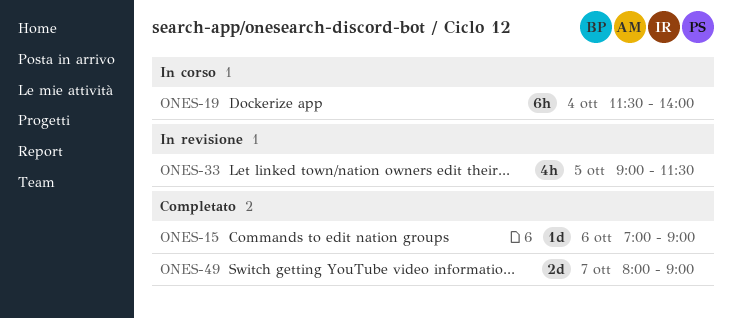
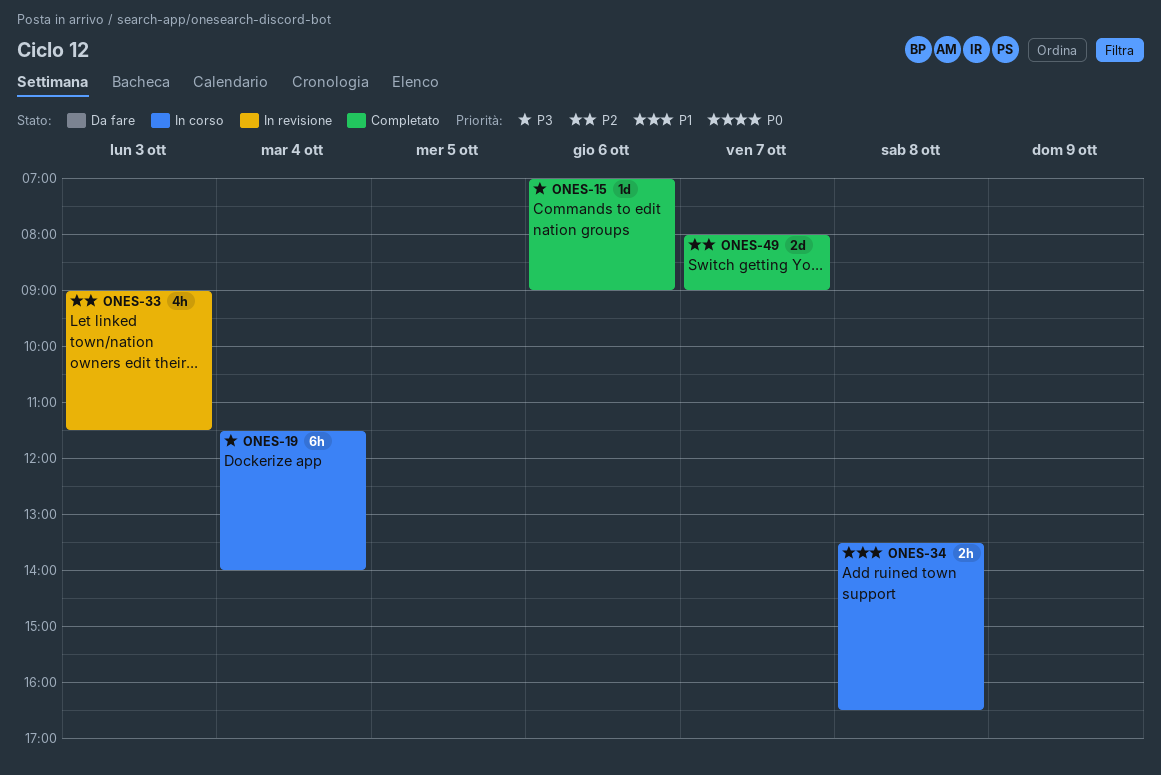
ONES-33, day: Oct 5 -> Oct 3
ONES-34: none -> present

